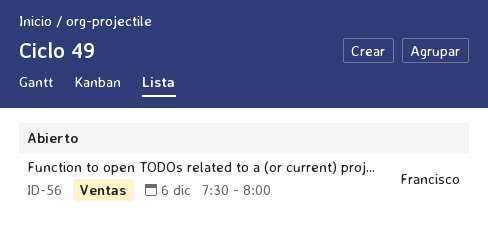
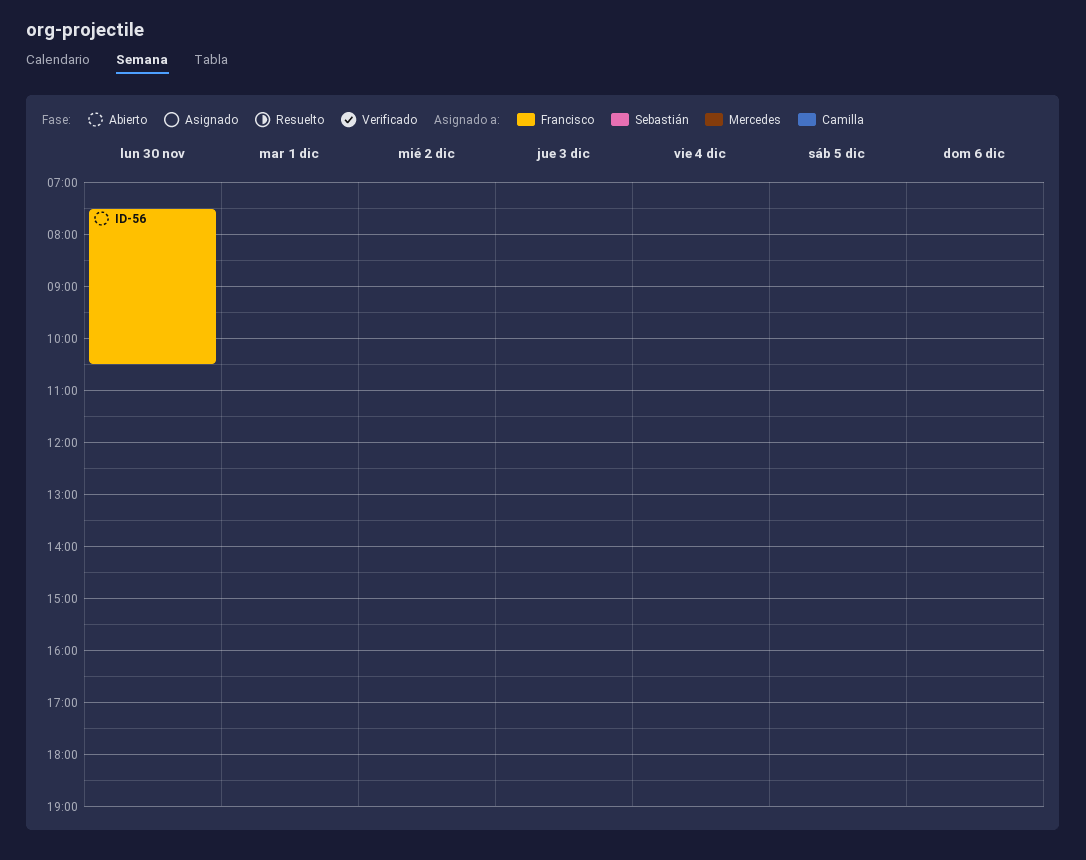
ID-56, day: Dec 6 -> Nov 30
ID-56, ends: 08:00 -> 10:30

